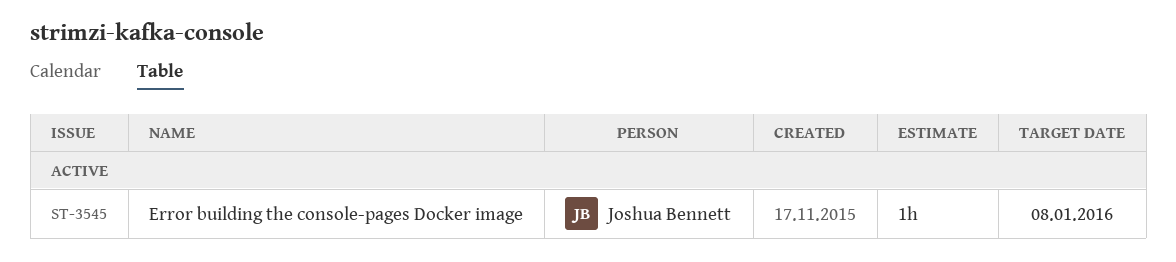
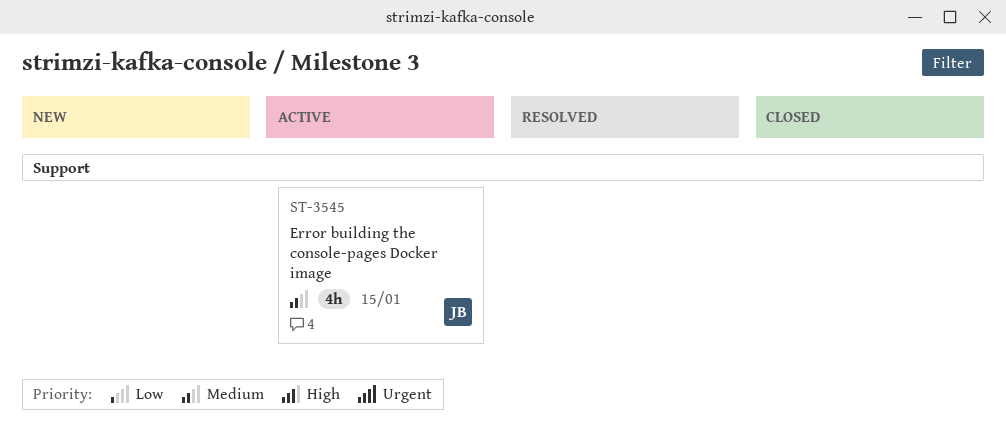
ST-3545, estimate: 1h -> 4h
ST-3545, due: Jan 8 -> Jan 15

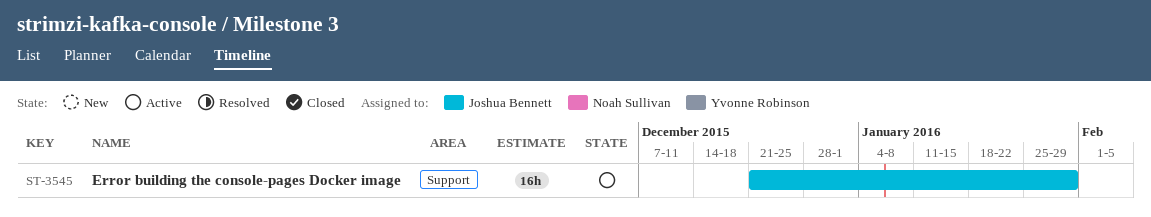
ST-3545, estimate: 4h -> 16h
ST-3545, due: Jan 15 -> Jan 29

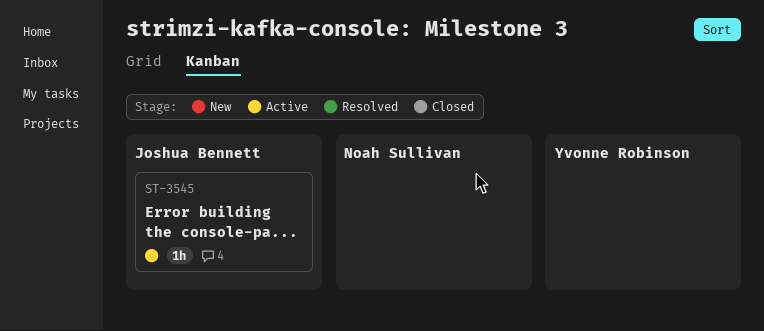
ST-3545, estimate: 16h -> 1h

